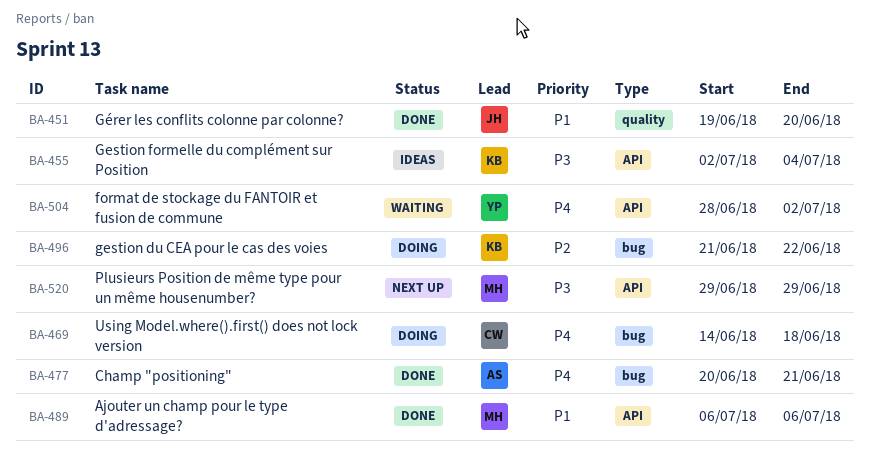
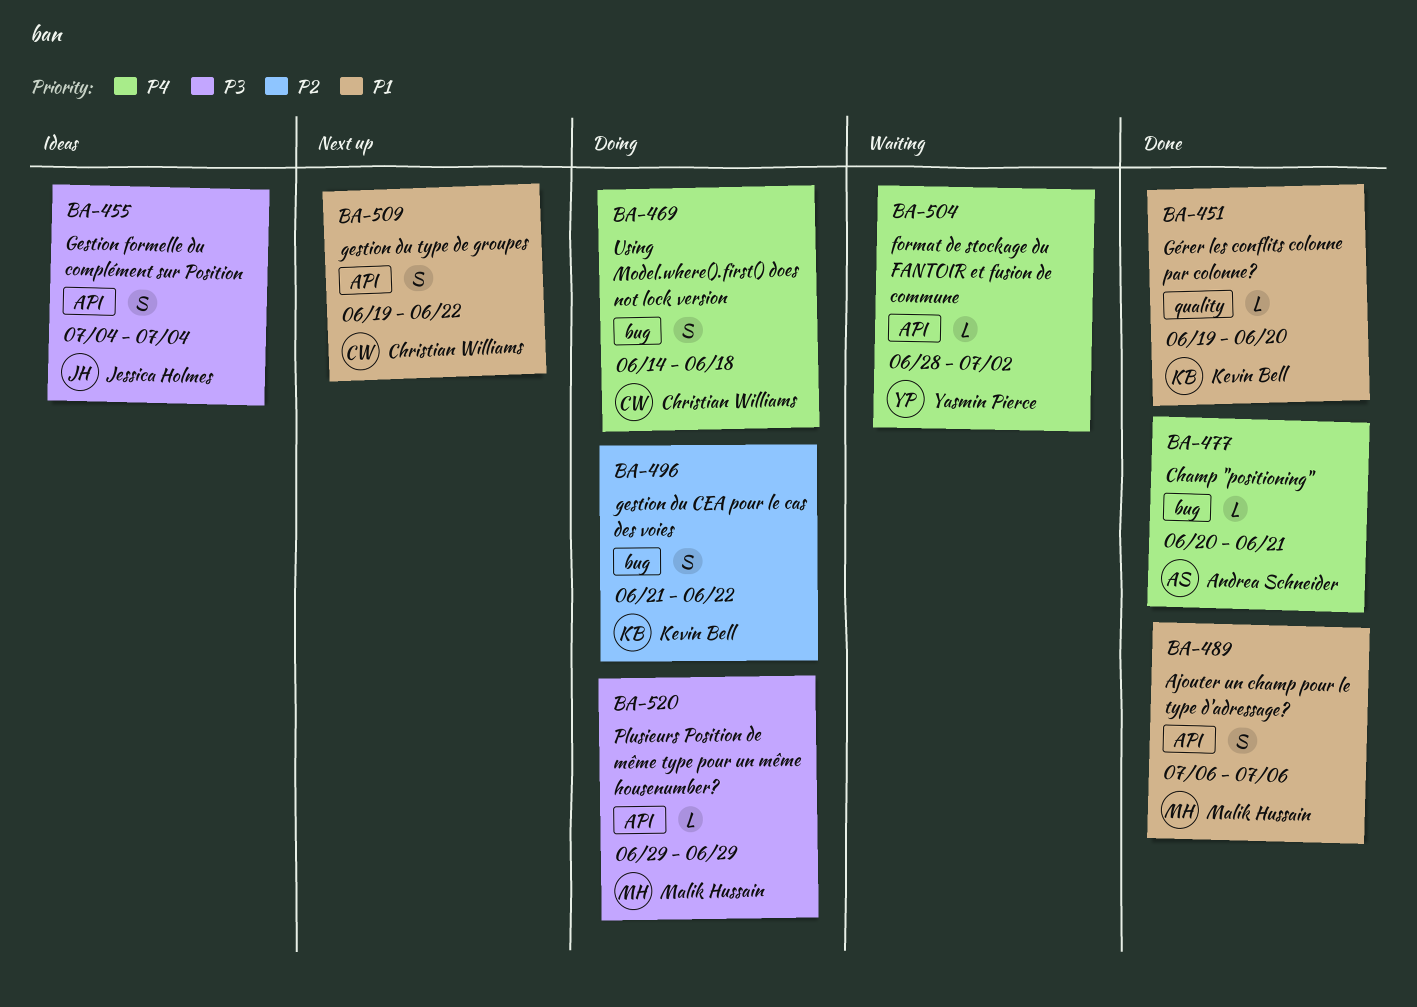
BA-451, owner: Jessica Holmes -> Kevin Bell
BA-455, owner: Kevin Bell -> Jessica Holmes
BA-455, start: Jul 2 -> Jul 4
BA-509: none -> present
BA-520, status: Next up -> Doing

